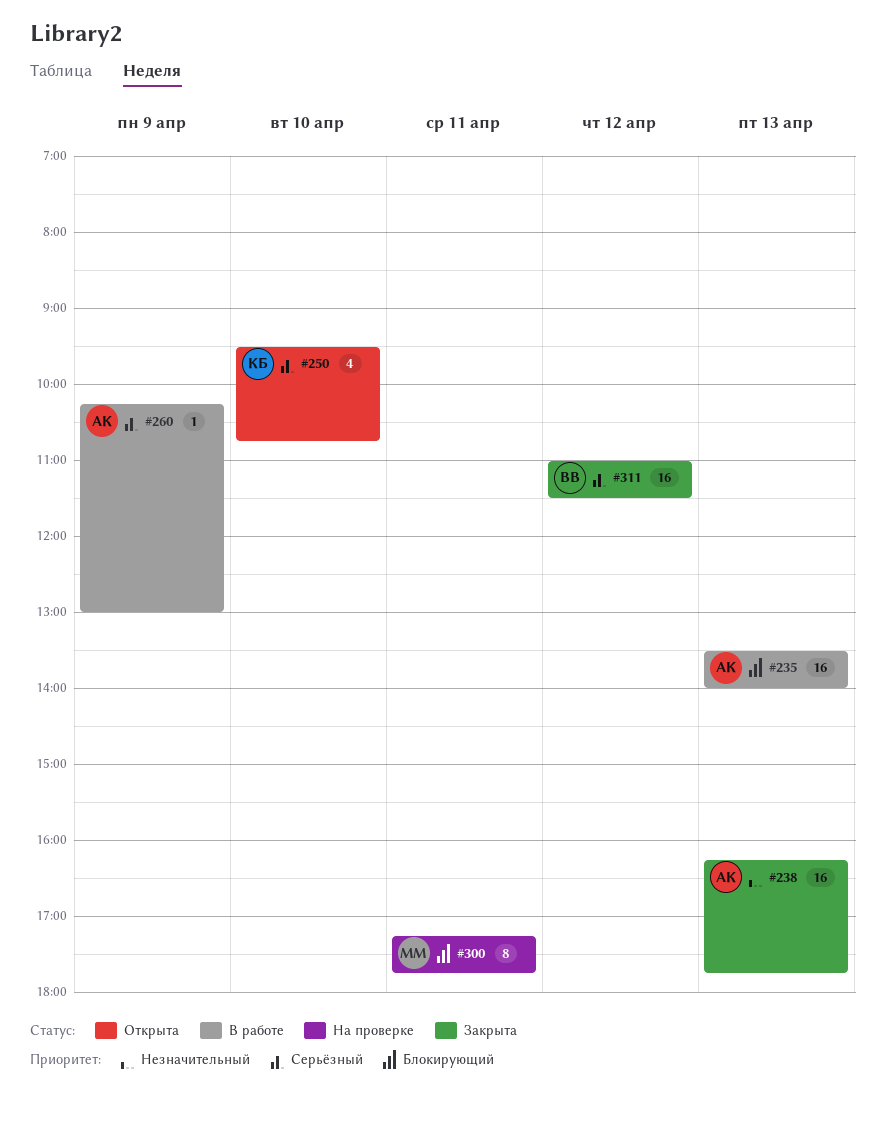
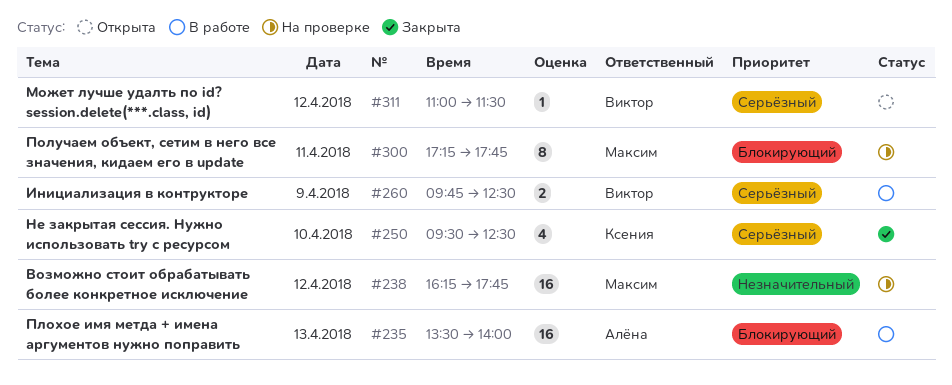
#238, status: Закрыта -> На проверке
#238, owner: Алёна -> Максим
#238, day: Apr 13 -> Apr 12
#250, status: Открыта -> Закрыта
#250, ends: 10:45 -> 12:30
#260, owner: Алёна -> Виктор
#260, estimate: 1 -> 2
#260, begins: 10:15 -> 09:45
#260, ends: 13:00 -> 12:30
#311, status: Закрыта -> Открыта
#311, estimate: 16 -> 1

